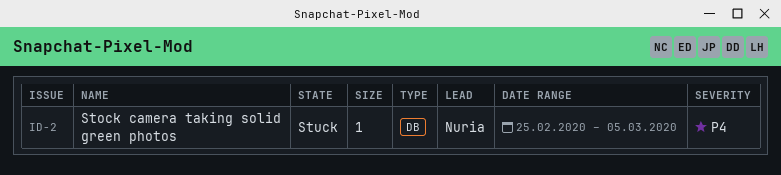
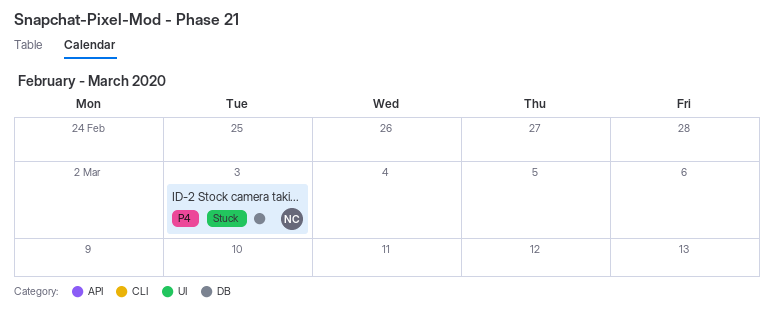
ID-2, due: Mar 5 -> Mar 3

